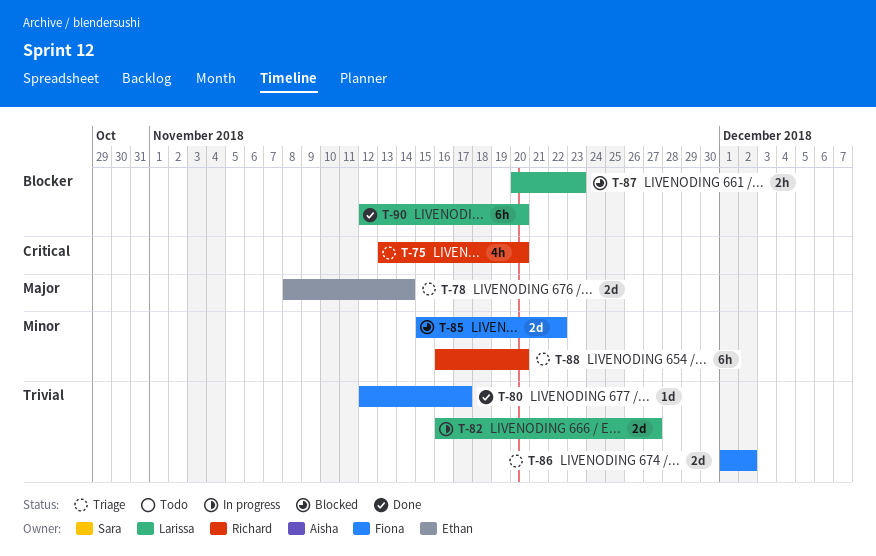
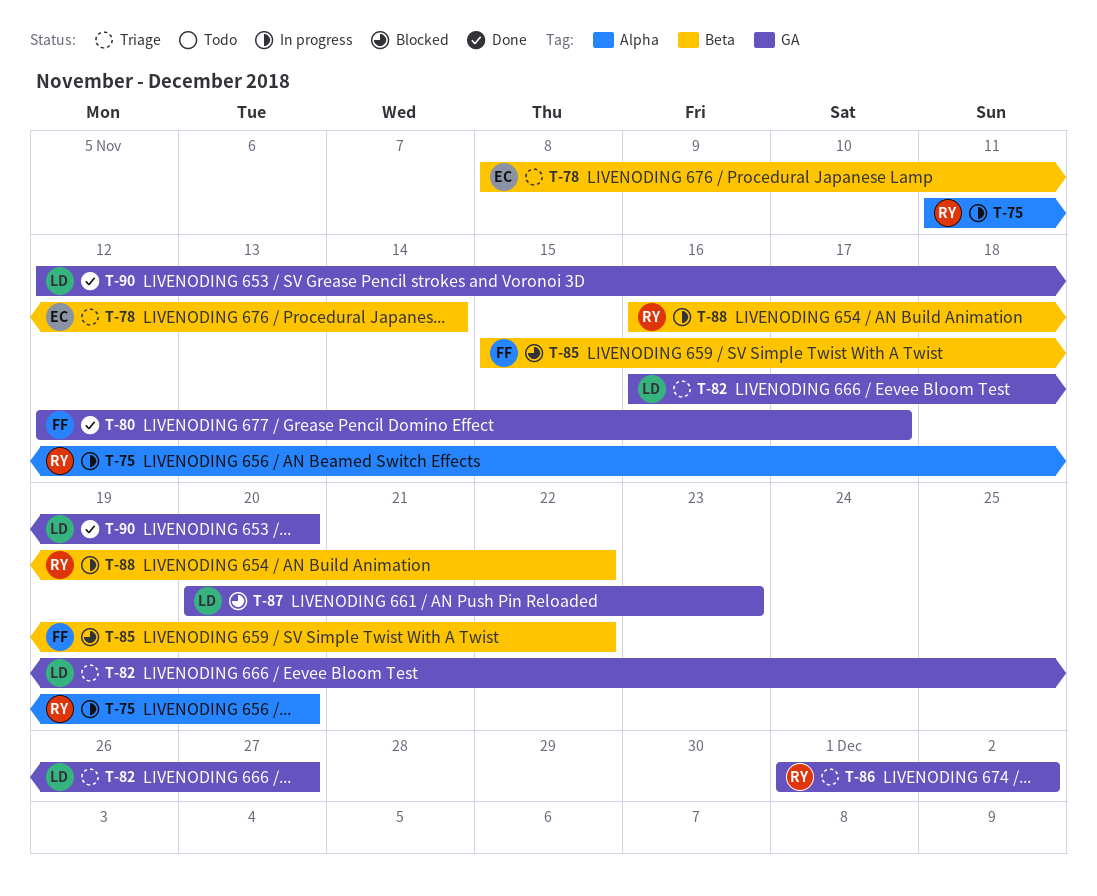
T-75, status: Triage -> In progress
T-75, start: Nov 13 -> Nov 11
T-82, status: In progress -> Triage
T-86, owner: Fiona -> Richard
T-88, status: Triage -> In progress
T-88, due: Nov 20 -> Nov 22

